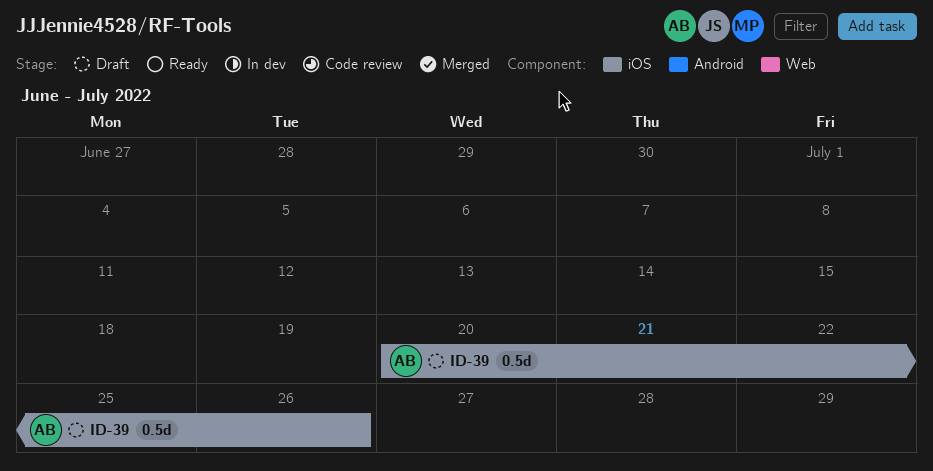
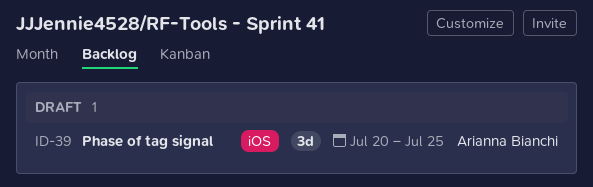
ID-39, estimate: 0.5d -> 3d
ID-39, due: Jul 26 -> Jul 25

